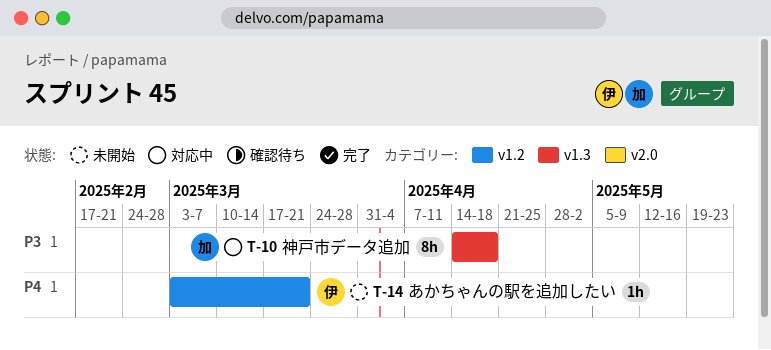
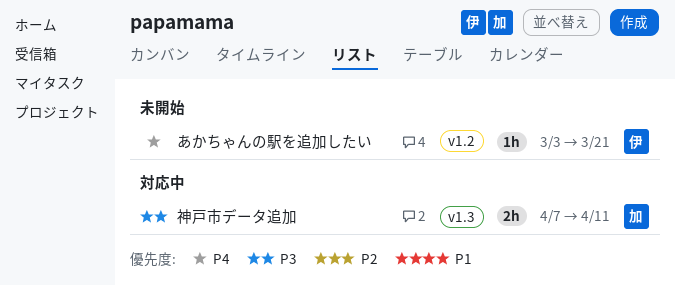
神戸市データ追加, estimate: 8h -> 2h
神戸市データ追加, start: Apr 14 -> Apr 7
神戸市データ追加, due: Apr 18 -> Apr 11

